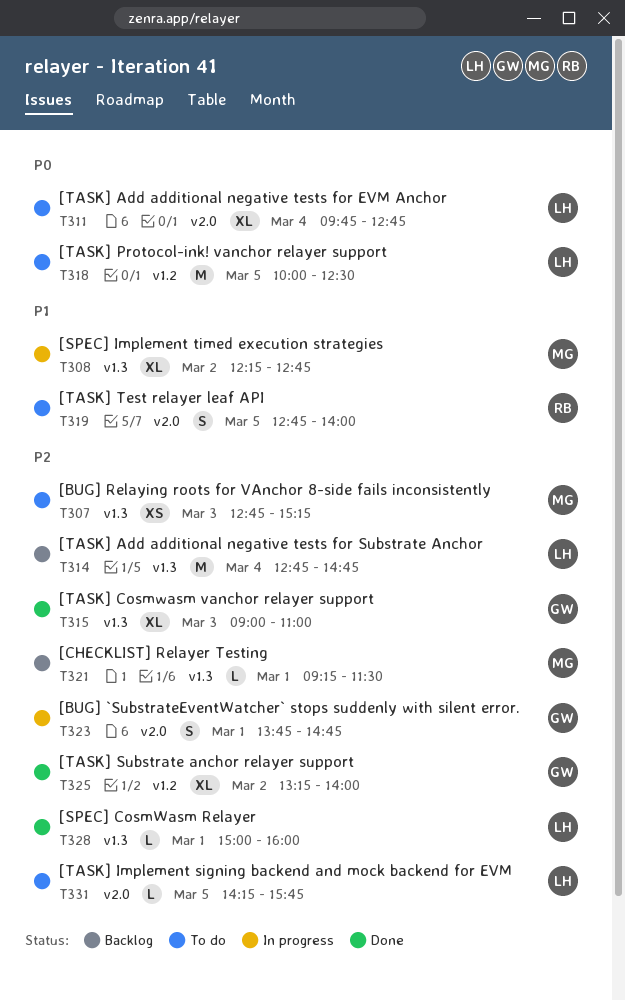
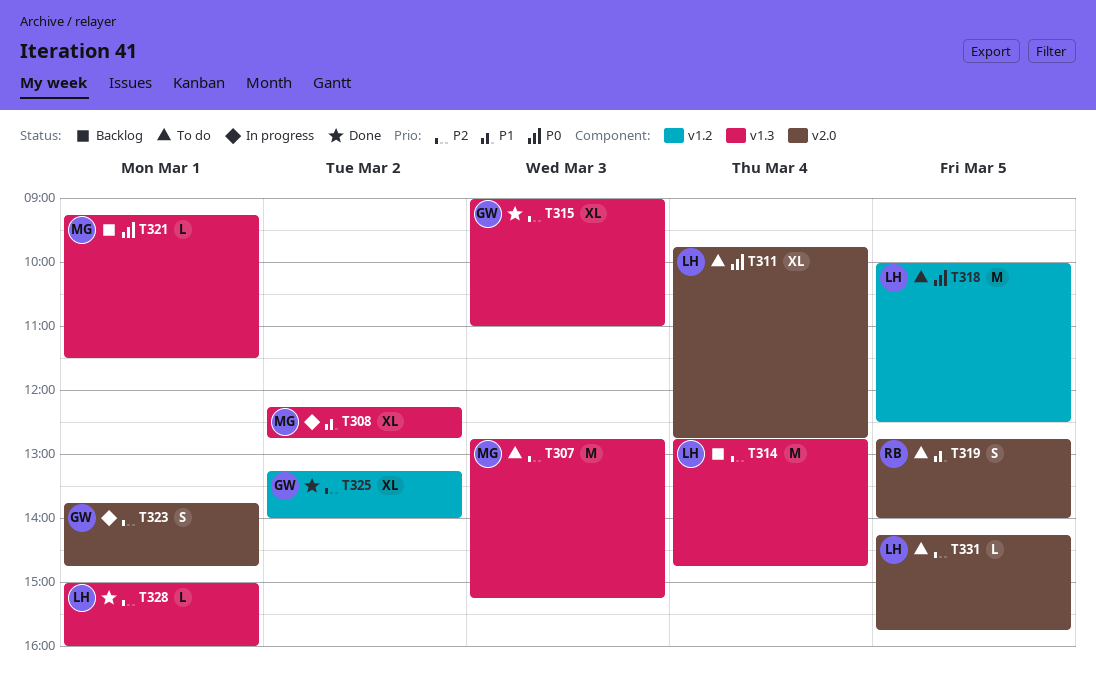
T307, estimate: XS -> M
T321, priority: P2 -> P0

